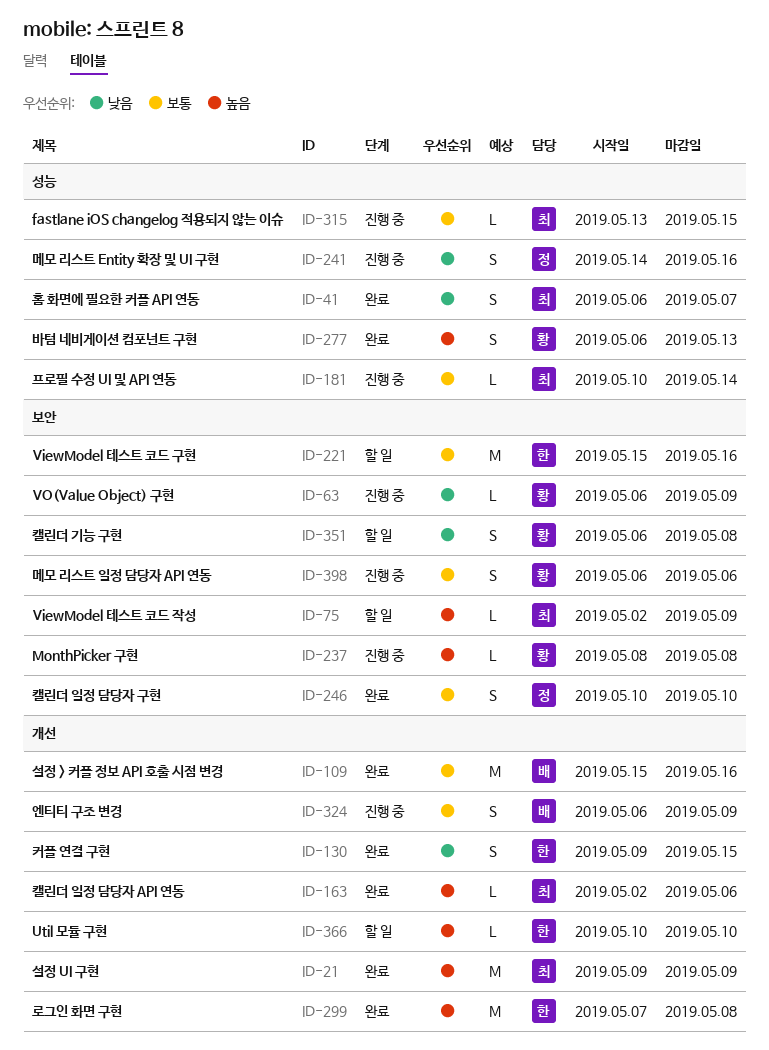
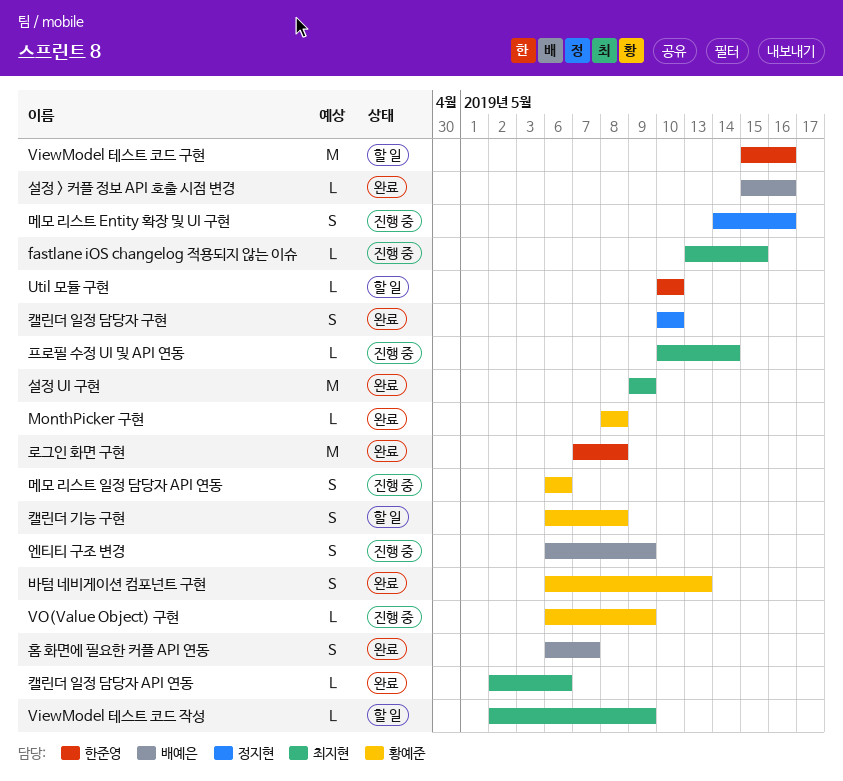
MonthPicker 구현, status: 진행 중 -> 완료
설정 > 커플 정보 API 호출 시점 변경, estimate: M -> L
커플 연결 구현: present -> none
홈 화면에 필요한 커플 API 연동, owner: 최지현 -> 배예은

